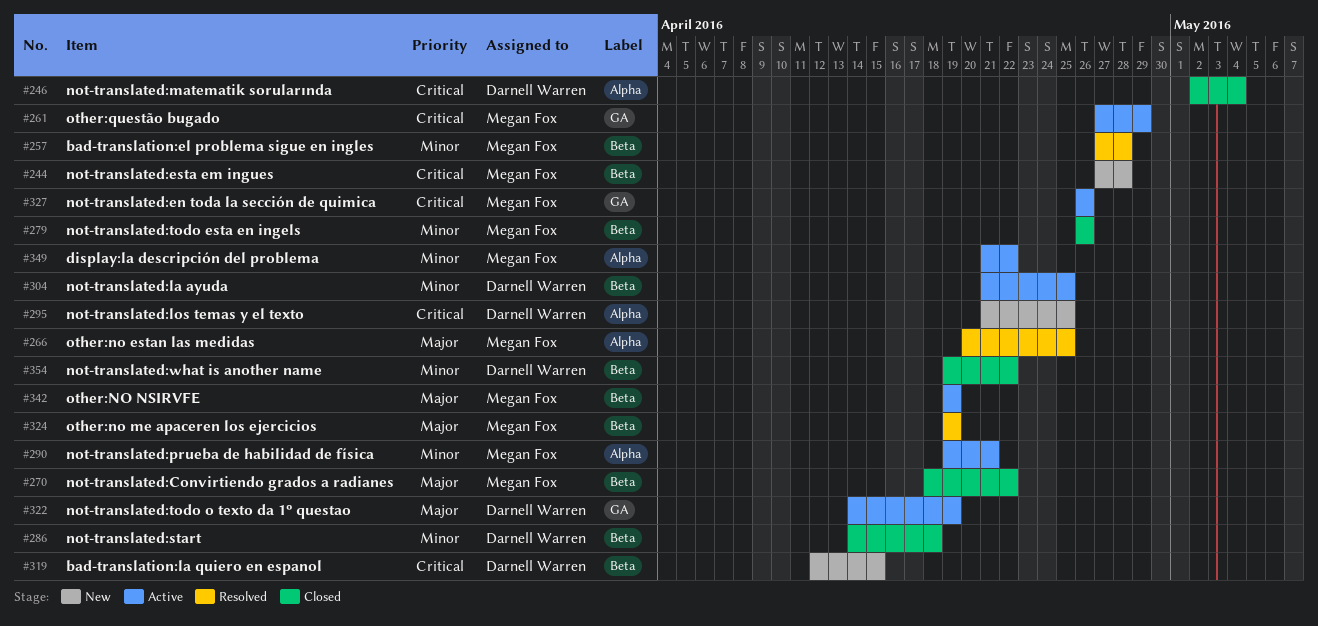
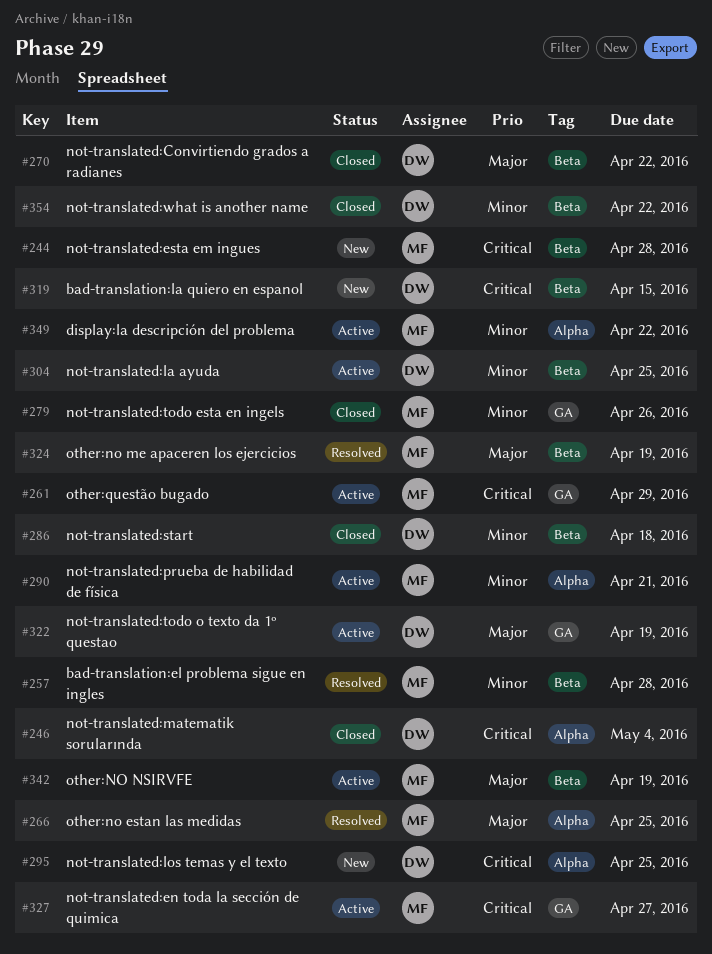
#270, owner: Megan Fox -> Darnell Warren
#279, label: Beta -> GA
#327, due: Apr 26 -> Apr 27

